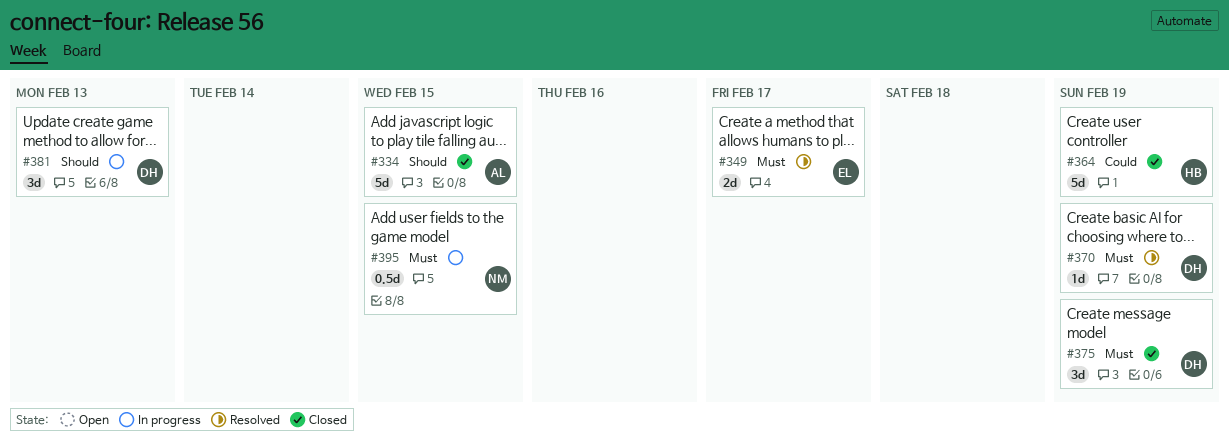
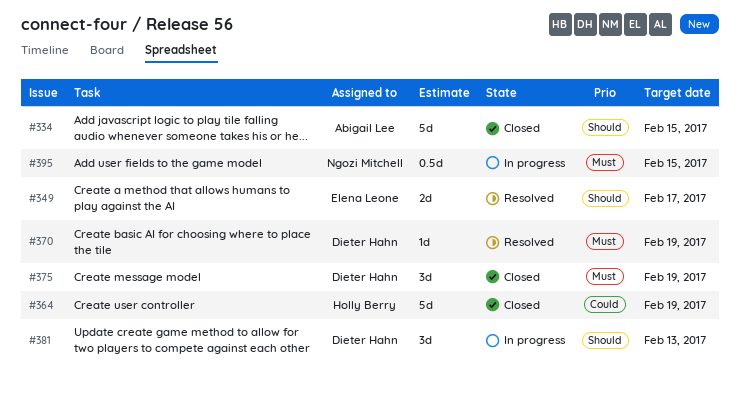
#349, priority: Must -> Should

